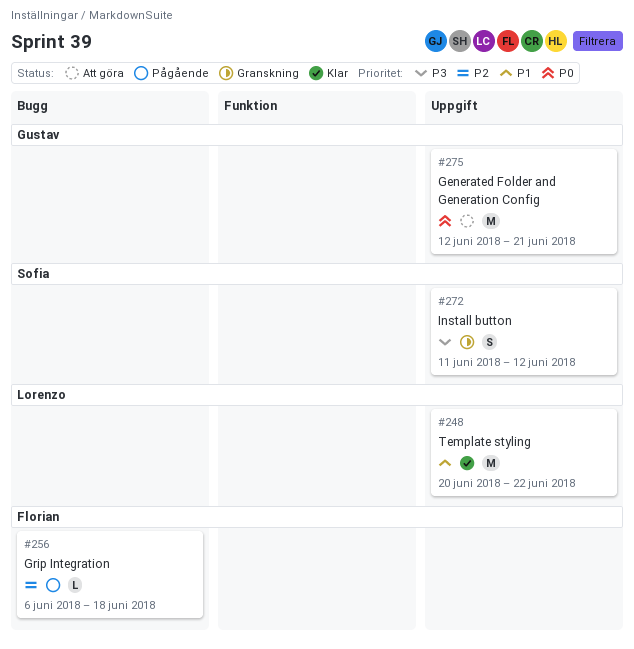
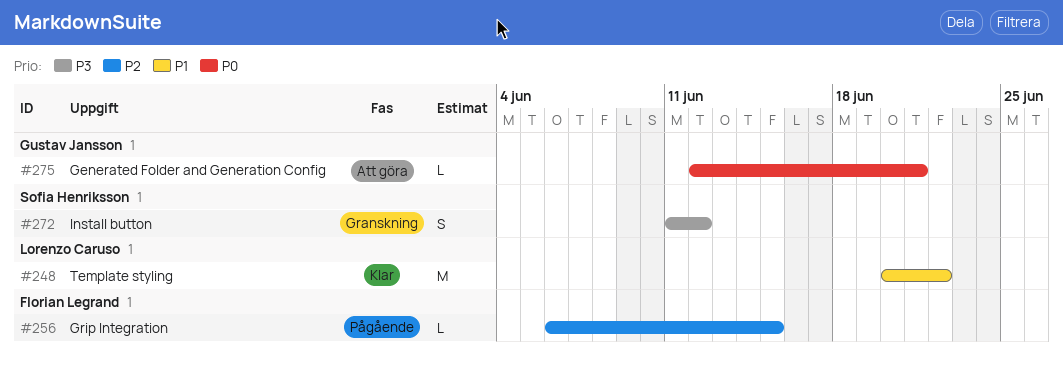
#256, due: Jun 18 -> Jun 15
#275, estimate: M -> L

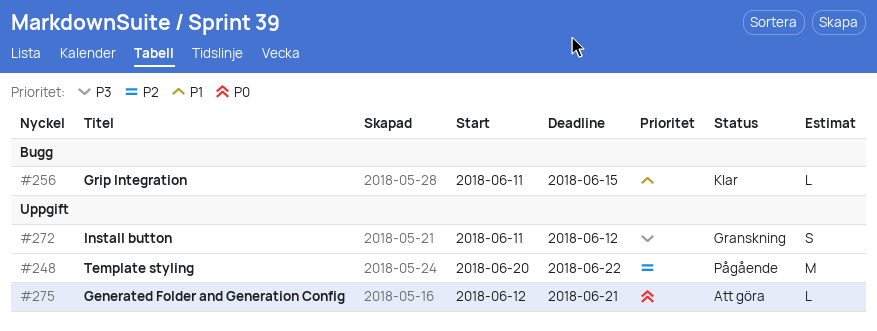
#248, status: Klar -> Pågående
#248, priority: P1 -> P2
#256, status: Pågående -> Klar
#256, priority: P2 -> P1
#256, start: Jun 6 -> Jun 11

